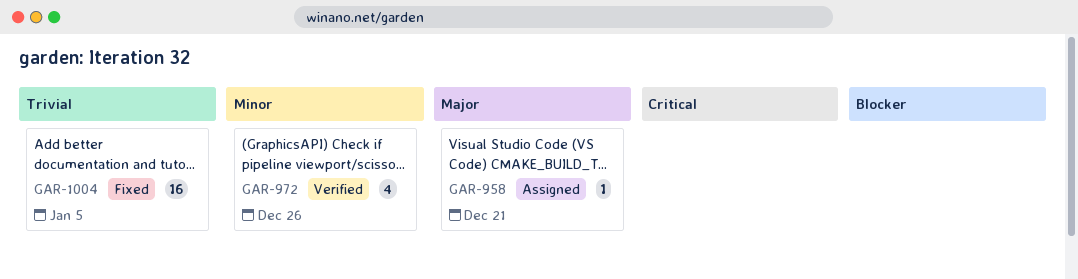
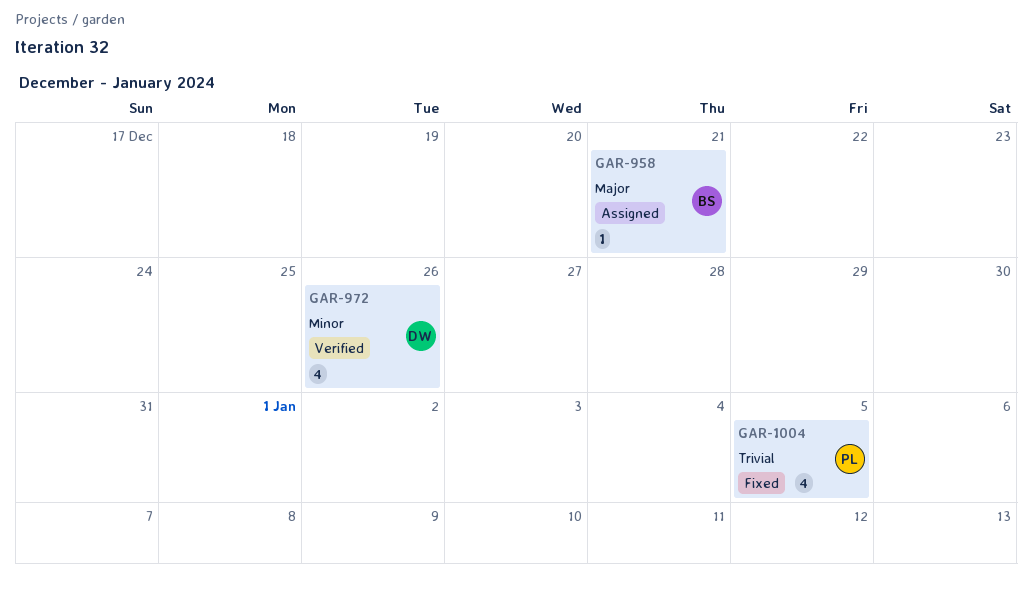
GAR-1004, estimate: 16 -> 4

